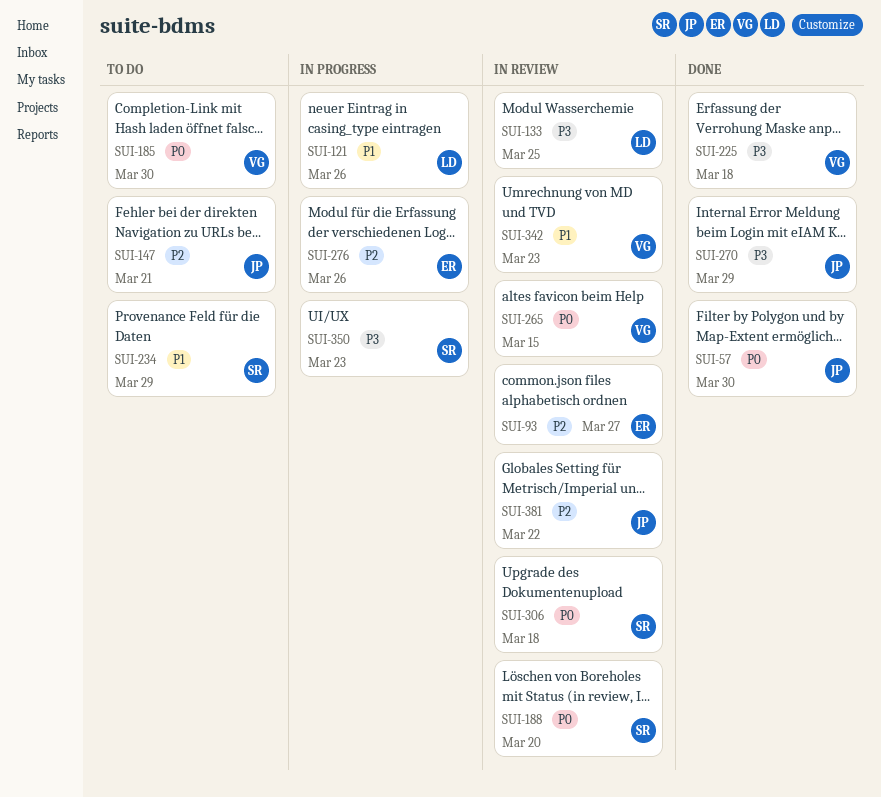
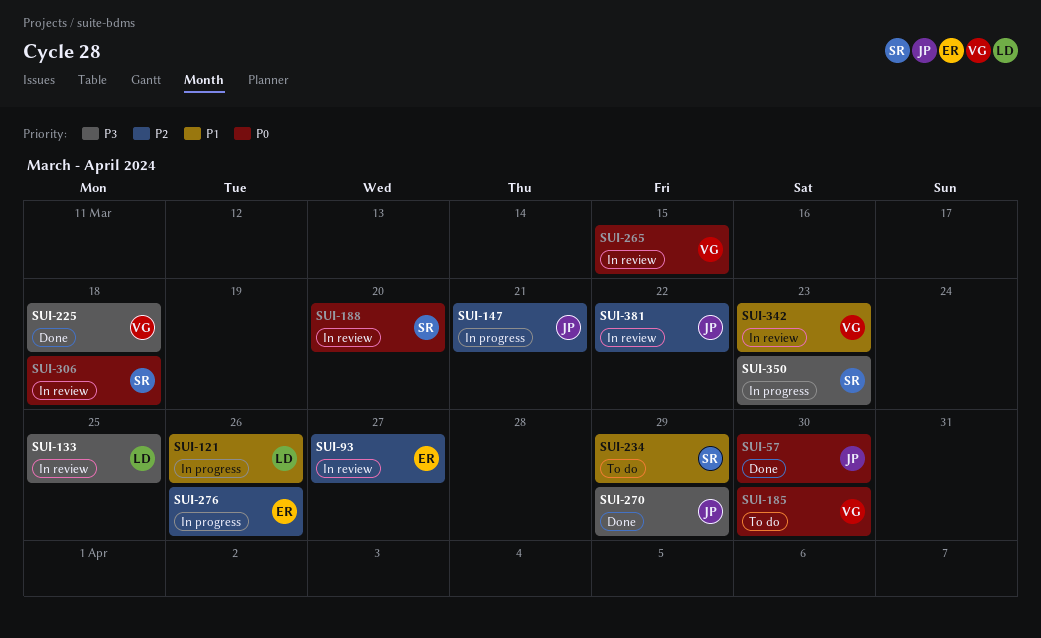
SUI-147, status: To do -> In progress

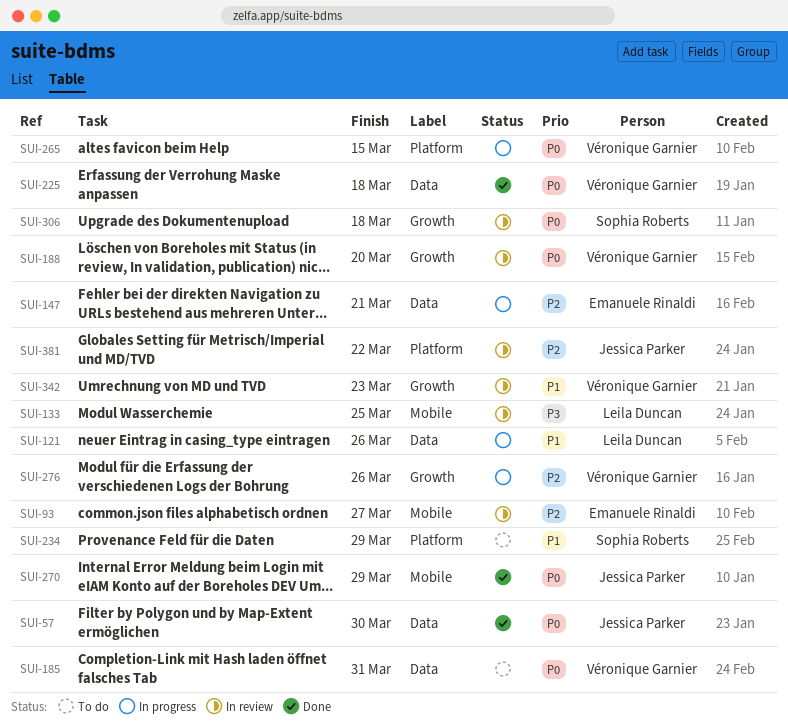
SUI-147, owner: Jessica Parker -> Emanuele Rinaldi
SUI-185, due: Mar 30 -> Mar 31
SUI-188, owner: Sophia Roberts -> Véronique Garnier
SUI-225, priority: P3 -> P0
SUI-265, status: In review -> In progress
SUI-270, priority: P3 -> P0
SUI-276, owner: Emanuele Rinaldi -> Véronique Garnier
SUI-350: present -> none

